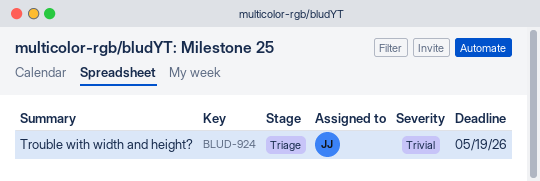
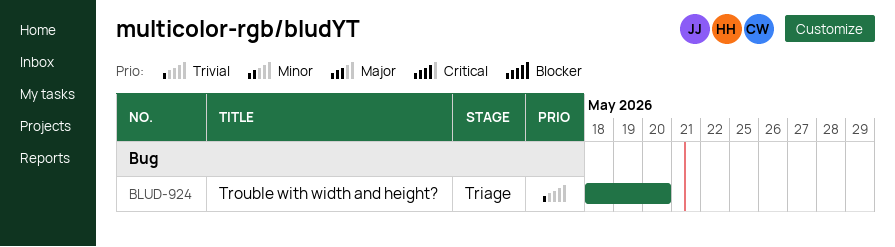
BLUD-924, due: May 19 -> May 20

